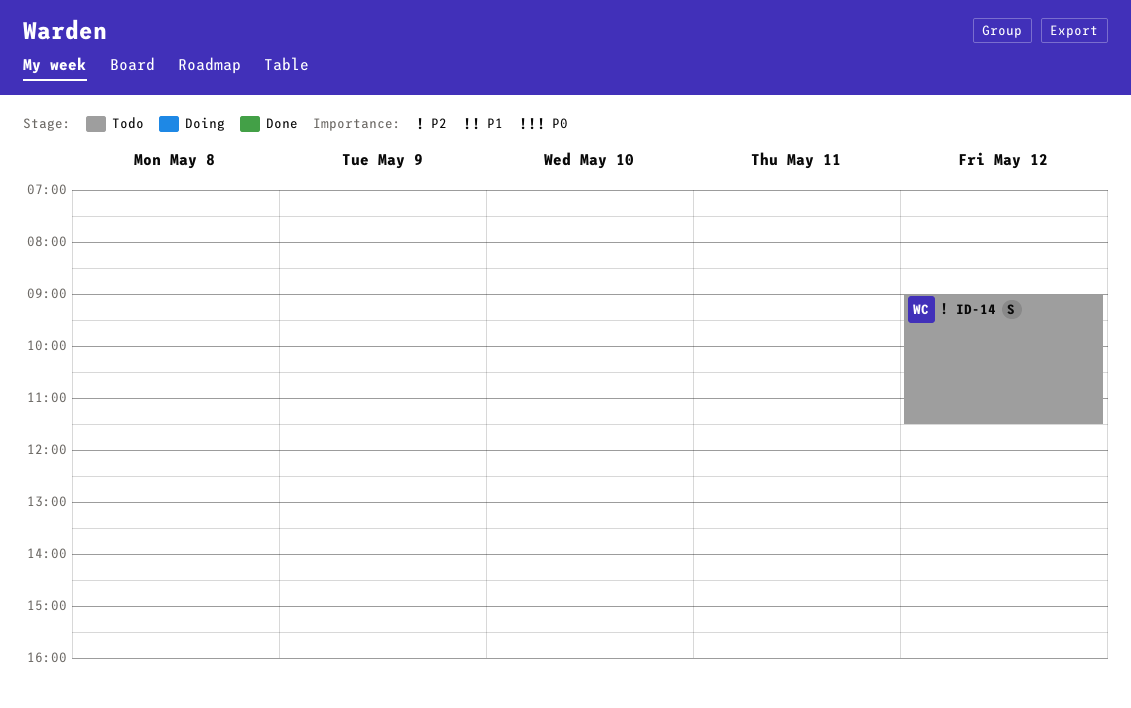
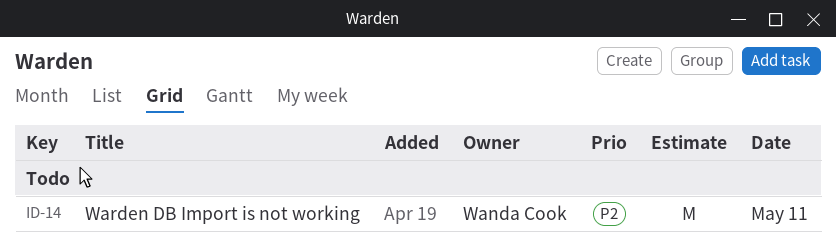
ID-14, estimate: S -> M
ID-14, day: May 12 -> May 11

